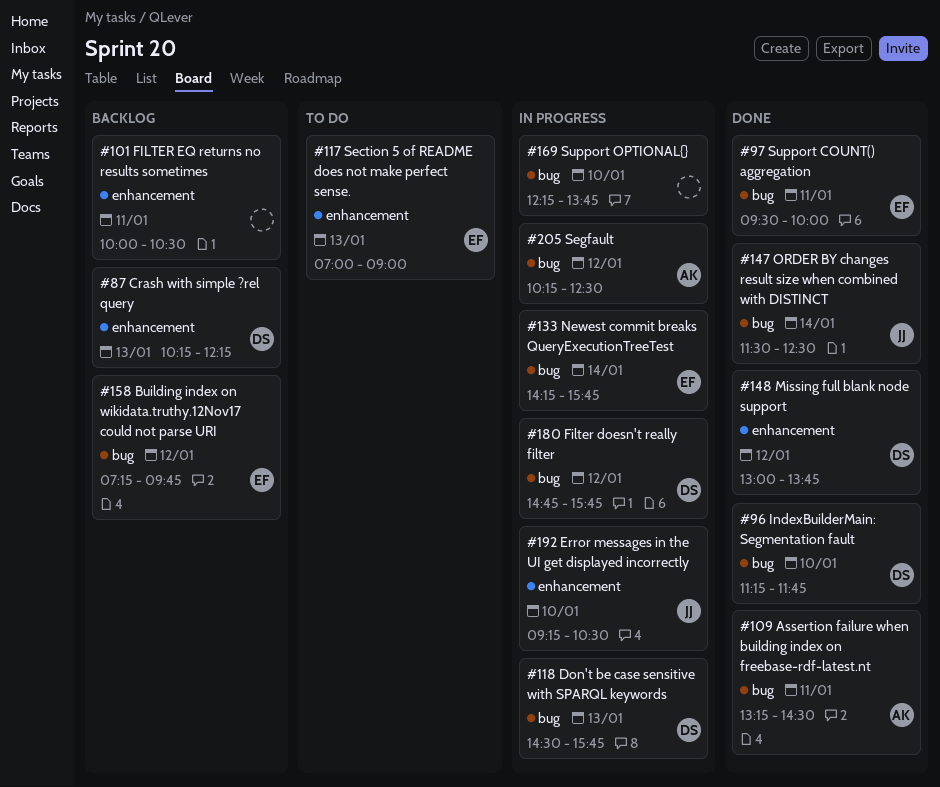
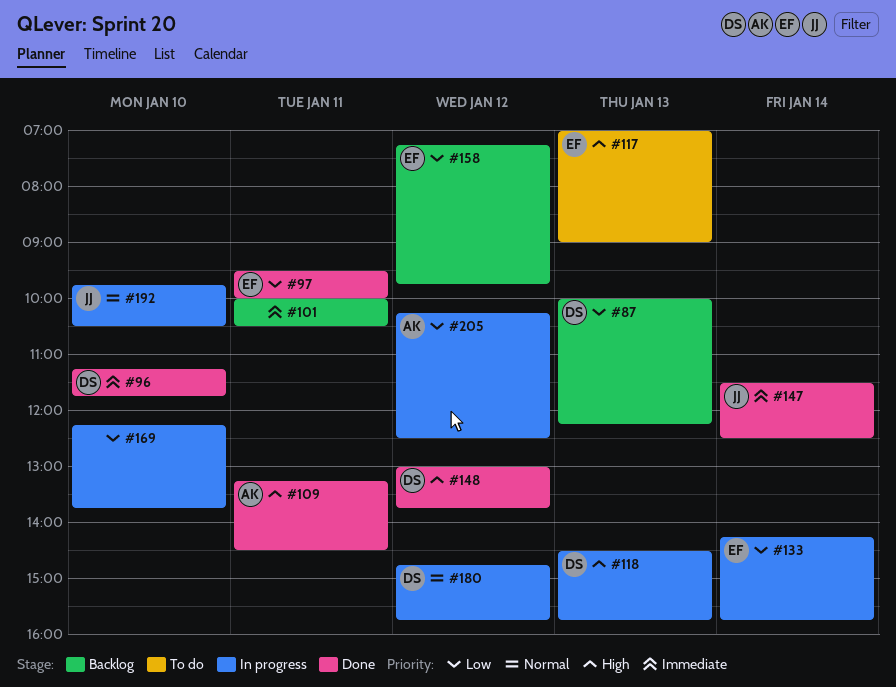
#87, begins: 10:15 -> 10:00
#192, begins: 09:15 -> 09:45

